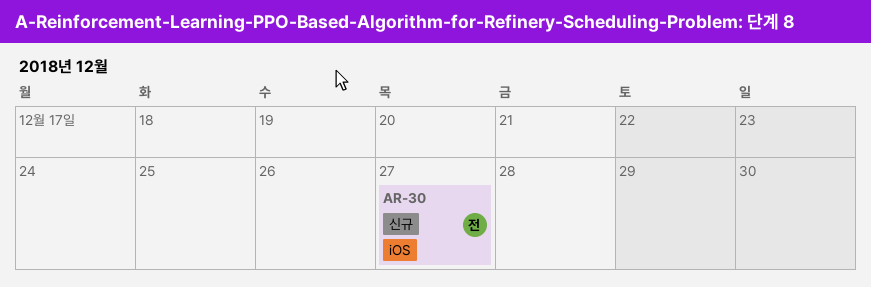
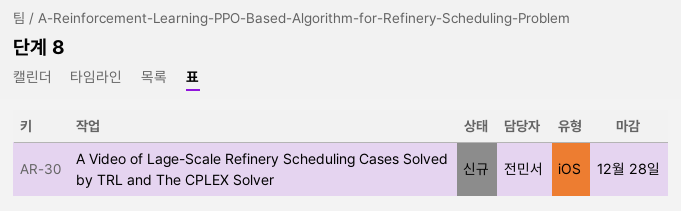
AR-30, due: Dec 27 -> Dec 28

